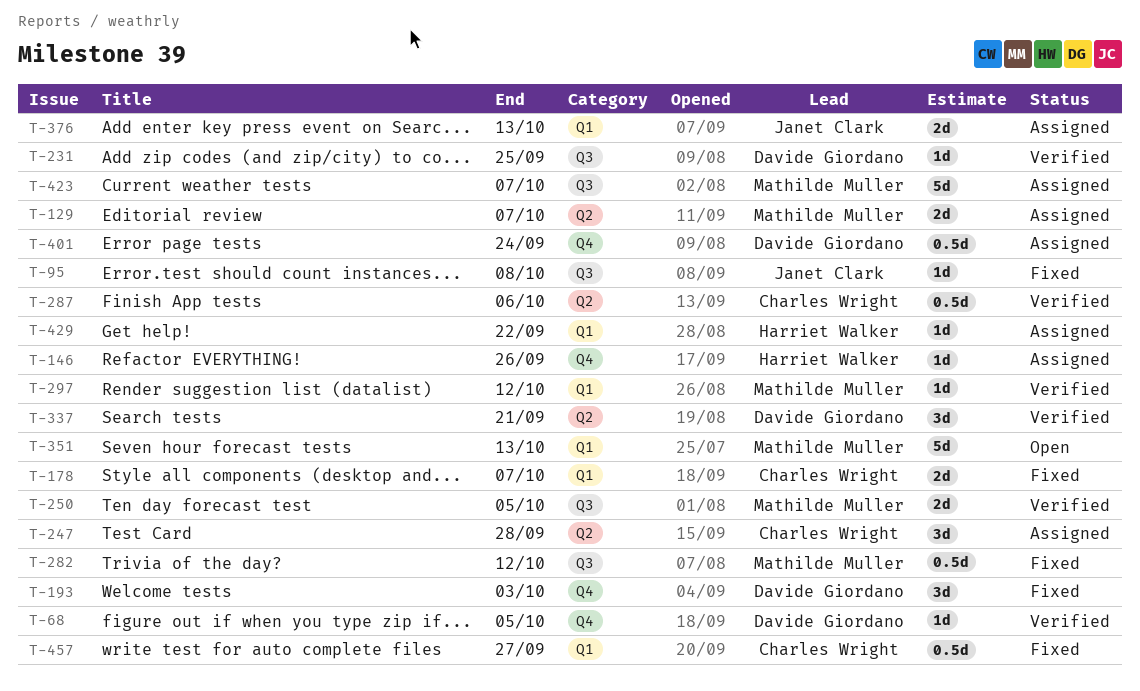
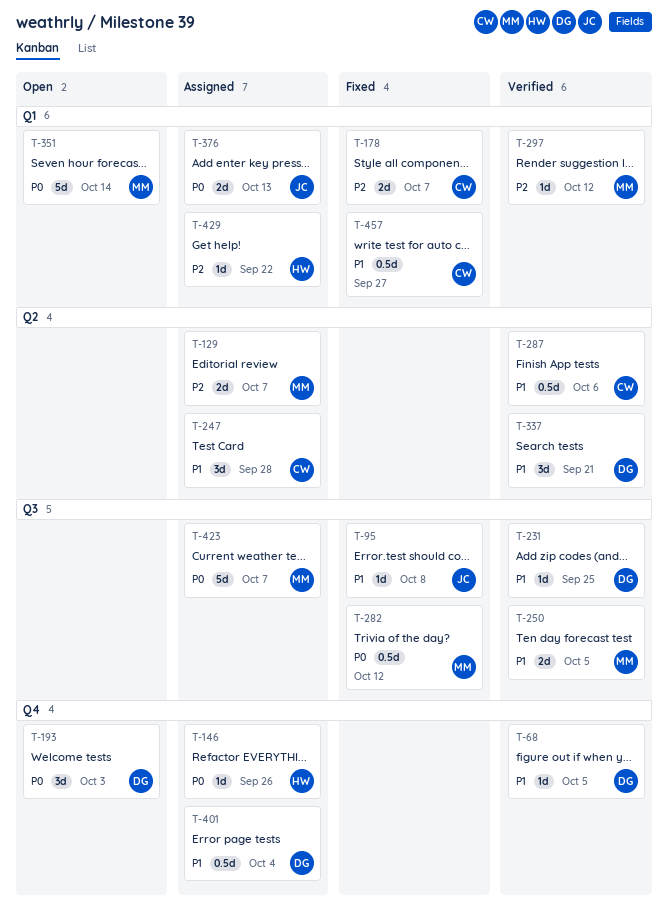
T-193, status: Fixed -> Open
T-351, due: Oct 13 -> Oct 14
T-401, due: Sep 24 -> Oct 4

